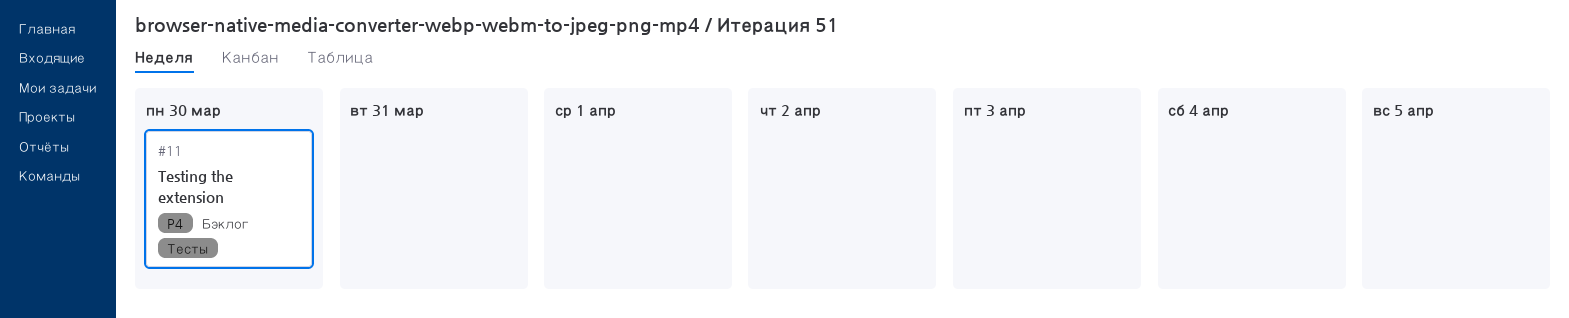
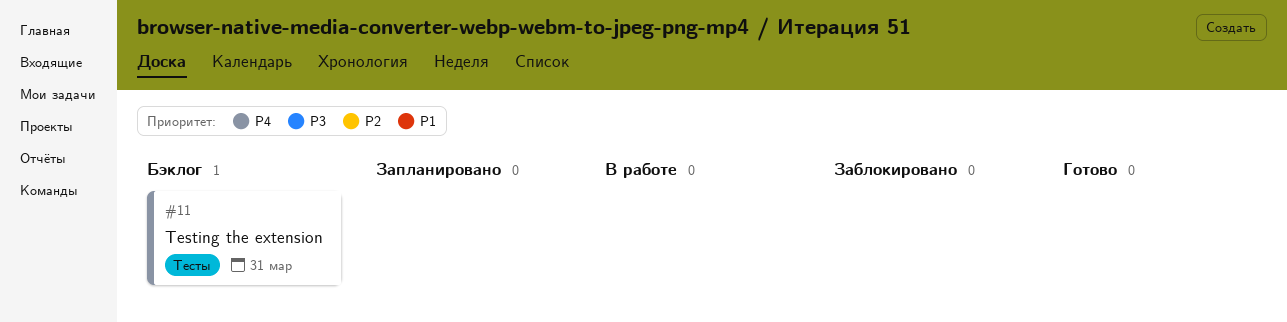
#11, due: Mar 30 -> Mar 31

